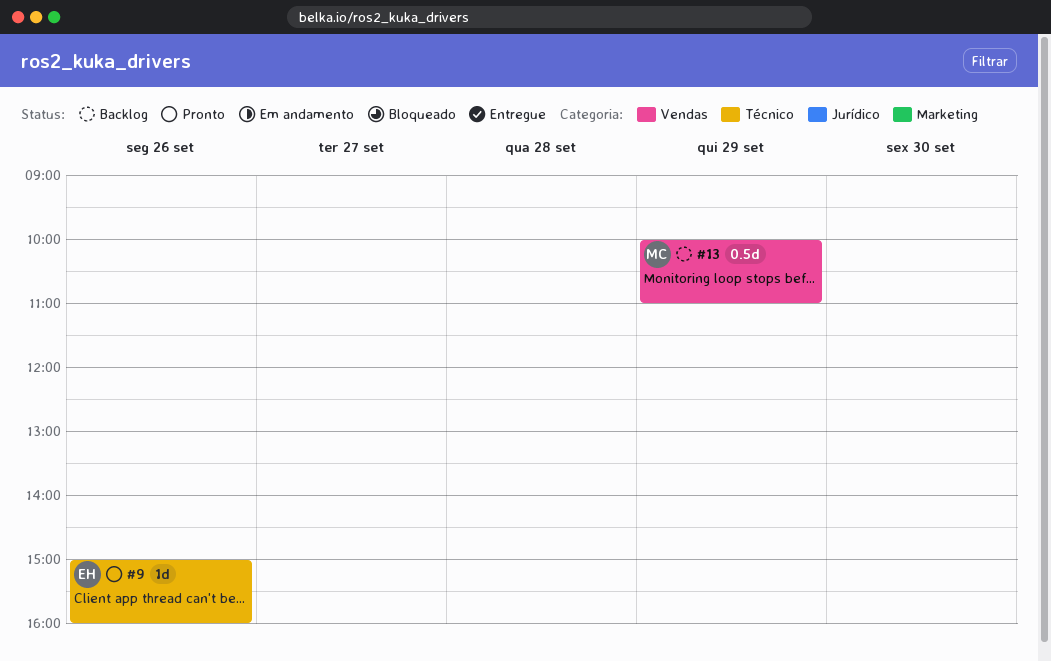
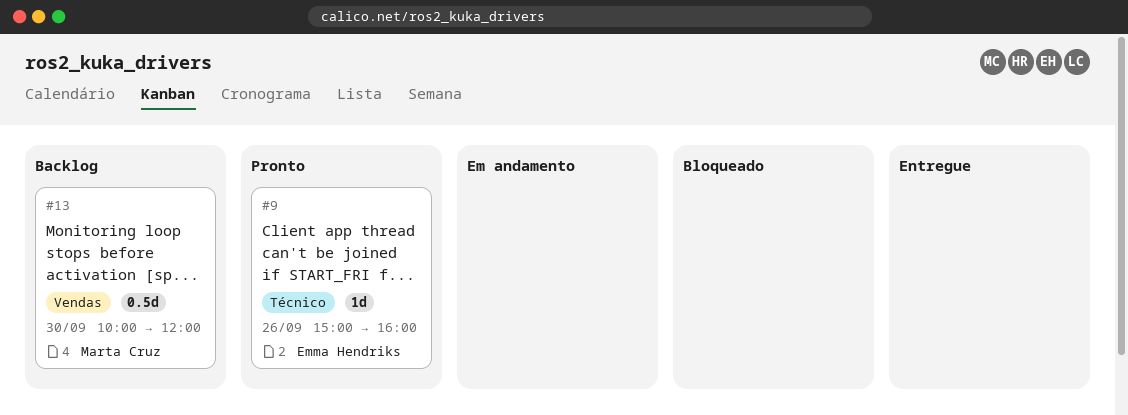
#13, day: Sep 29 -> Sep 30
#13, ends: 11:00 -> 12:00

